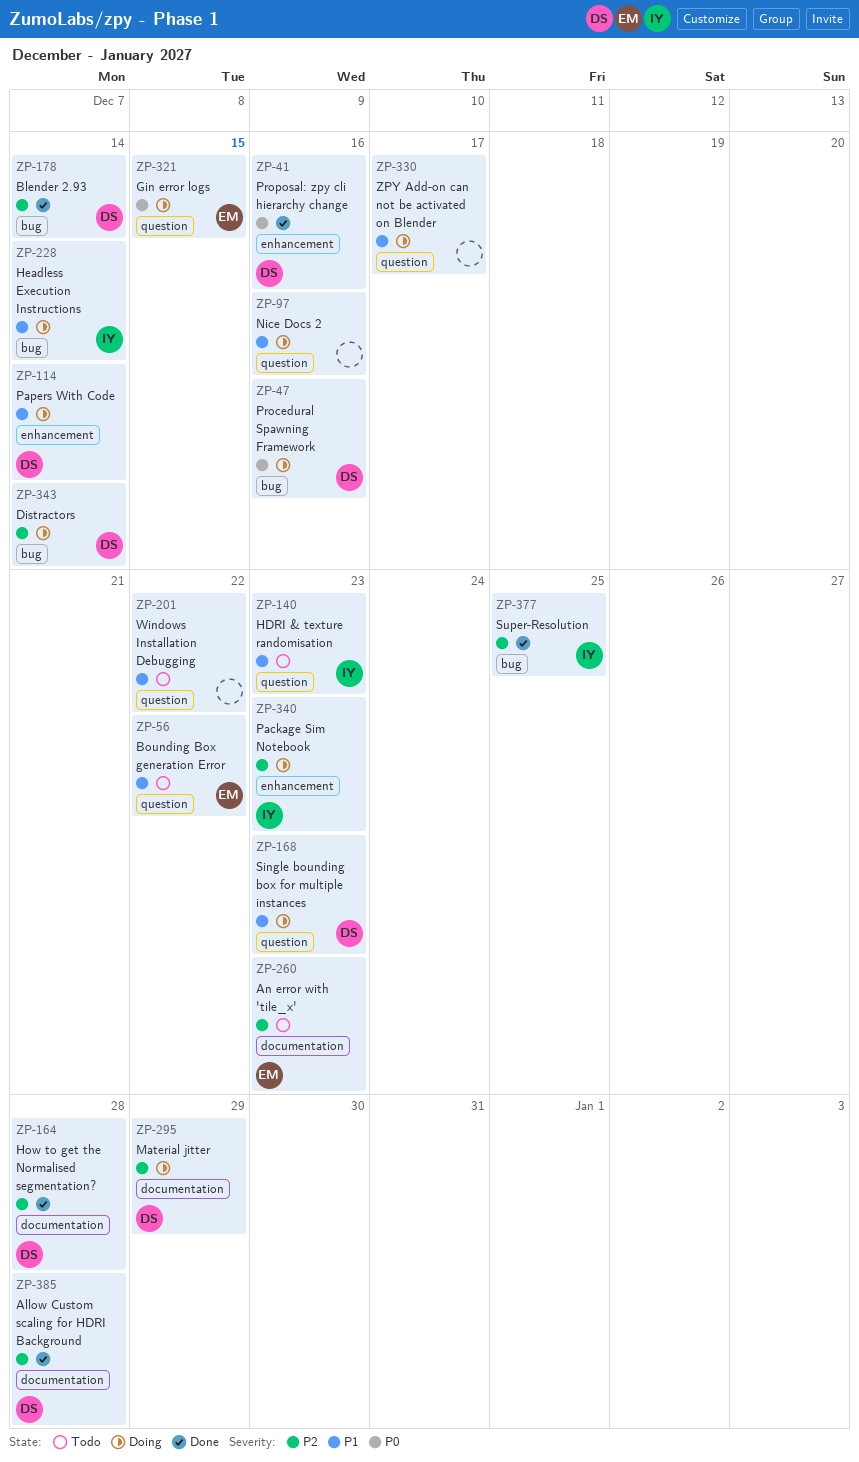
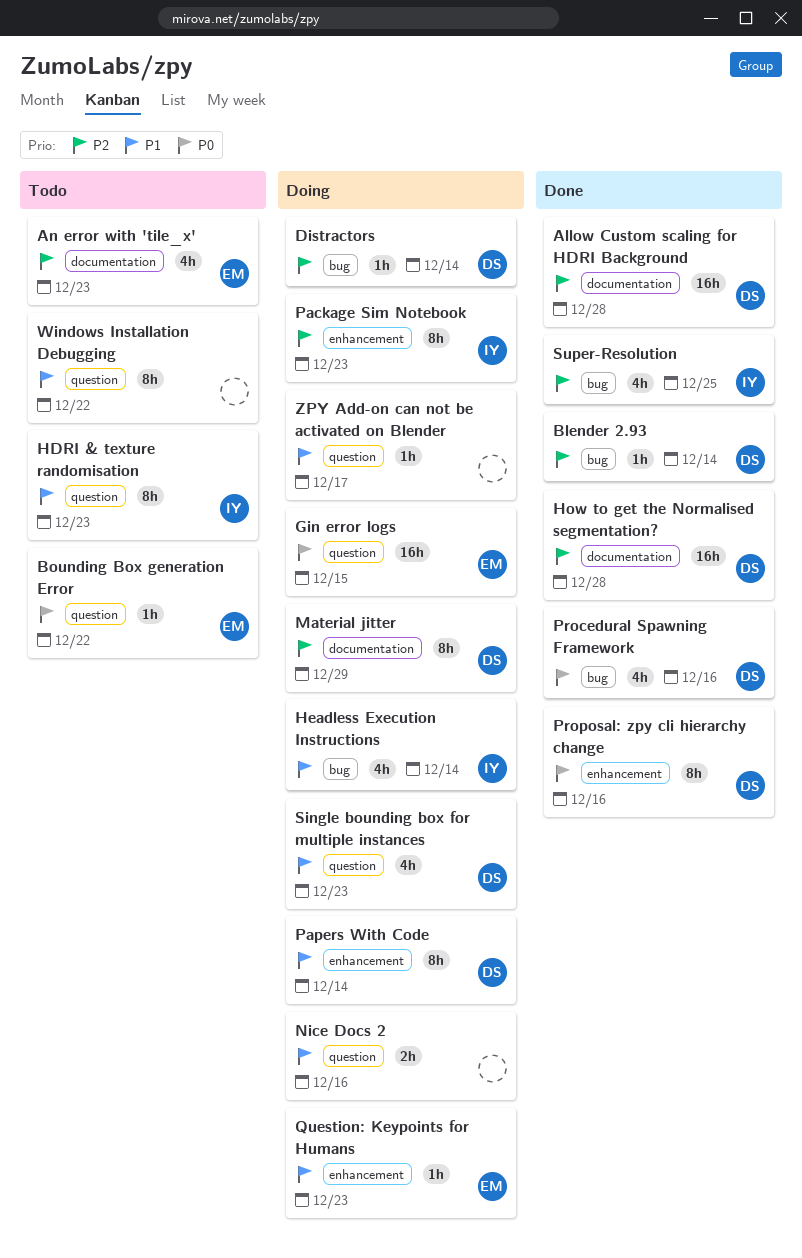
Bounding Box generation Error, priority: P1 -> P0
Procedural Spawning Framework, status: Doing -> Done
Question: Keypoints for Humans: none -> present

